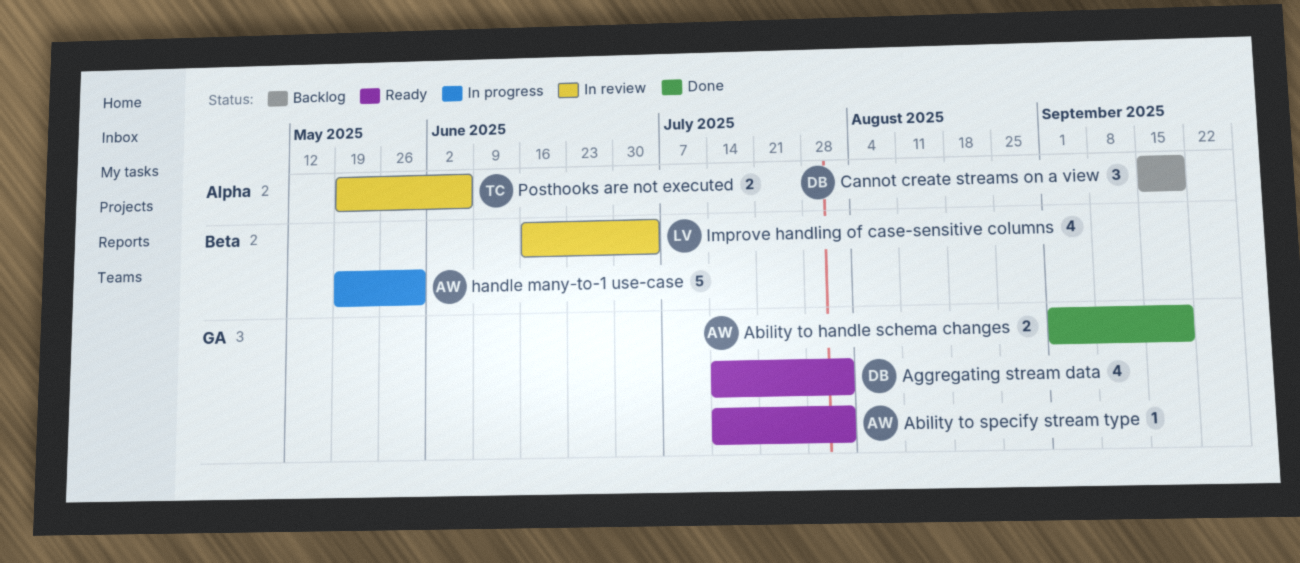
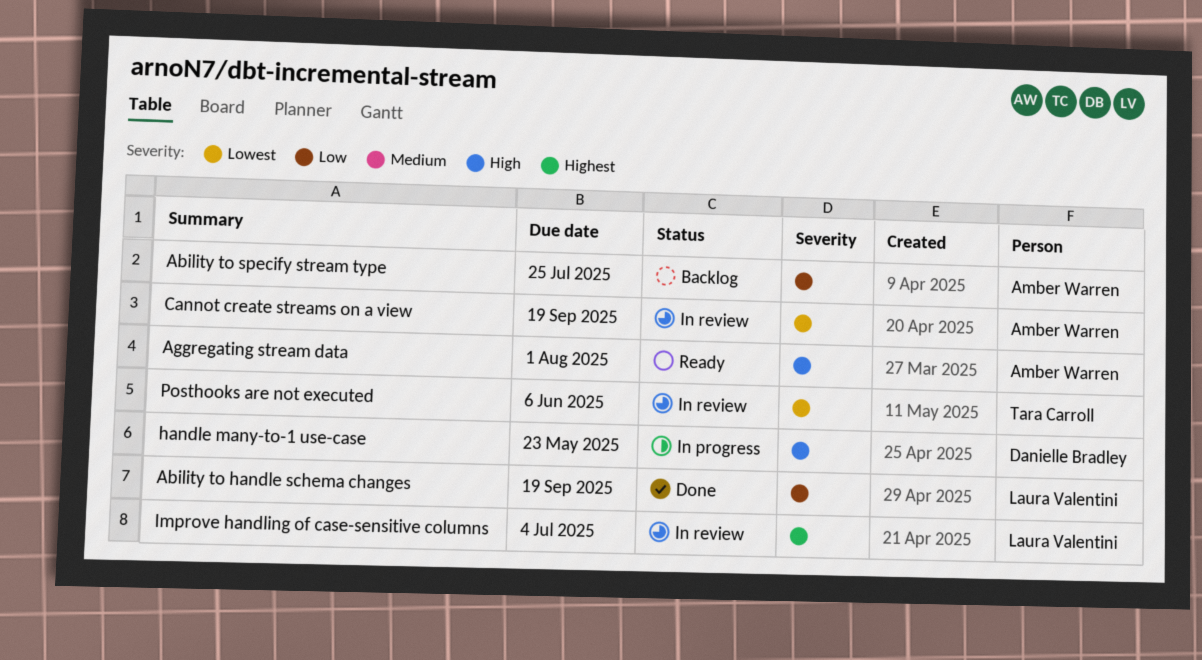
Ability to handle schema changes, owner: Amber Warren -> Laura Valentini
Ability to specify stream type, status: Ready -> Backlog
Ability to specify stream type, due: Aug 1 -> Jul 25
Aggregating stream data, owner: Danielle Bradley -> Amber Warren
Cannot create streams on a view, status: Backlog -> In review
Cannot create streams on a view, owner: Danielle Bradley -> Amber Warren
handle many-to-1 use-case, owner: Amber Warren -> Danielle Bradley
handle many-to-1 use-case, due: May 30 -> May 23

